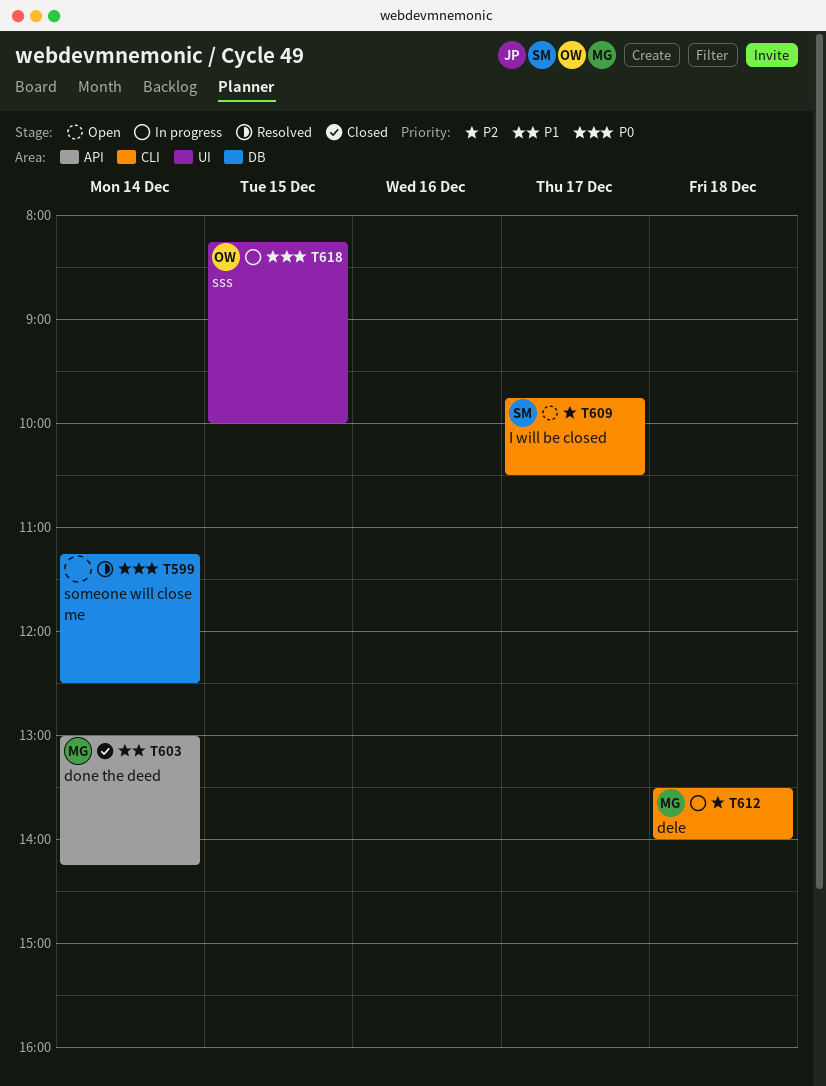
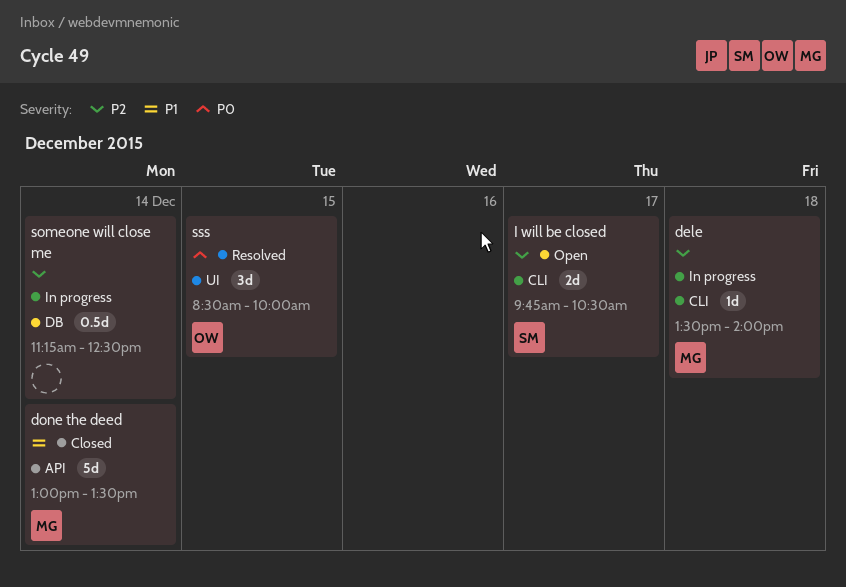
done the deed, ends: 14:15 -> 13:30
someone will close me, status: Resolved -> In progress
someone will close me, priority: P0 -> P2
sss, status: In progress -> Resolved
sss, begins: 08:15 -> 08:30

